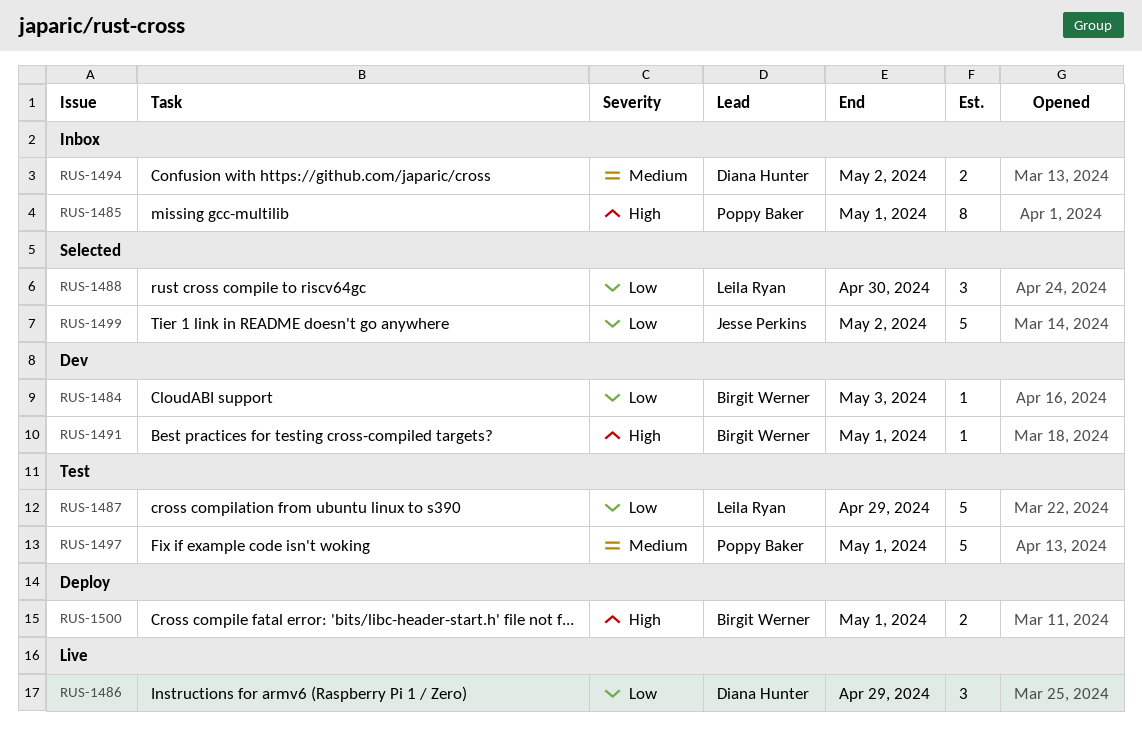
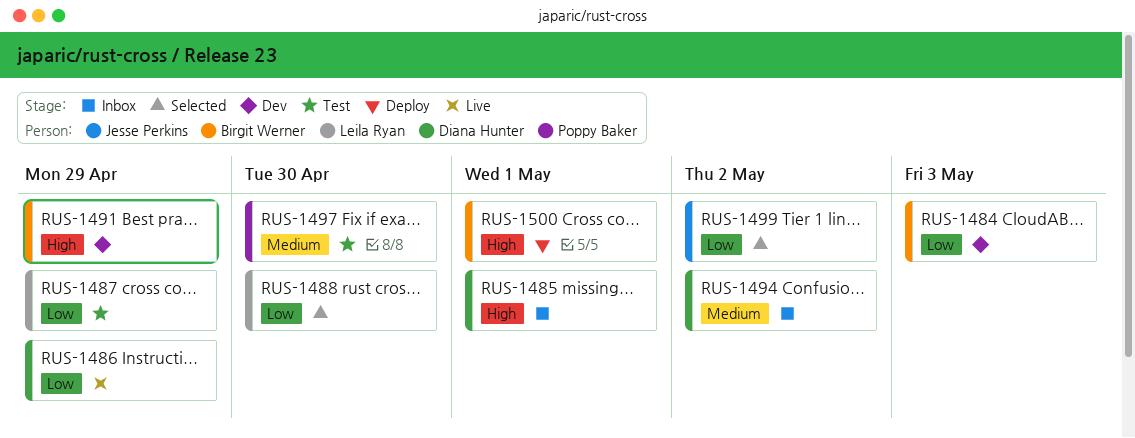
RUS-1485, owner: Poppy Baker -> Diana Hunter
RUS-1491, due: May 1 -> Apr 29
RUS-1497, due: May 1 -> Apr 30

